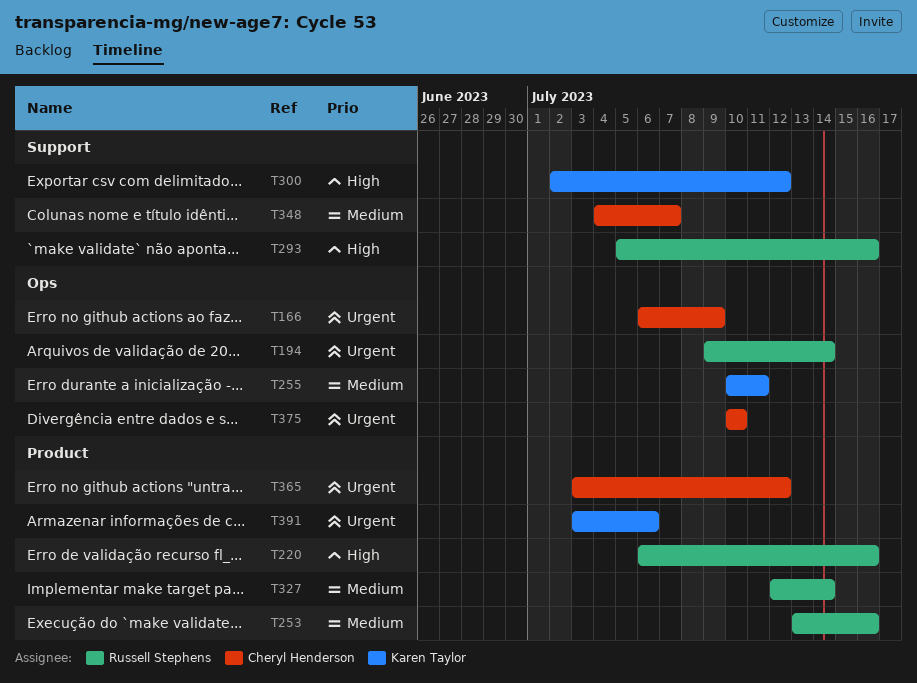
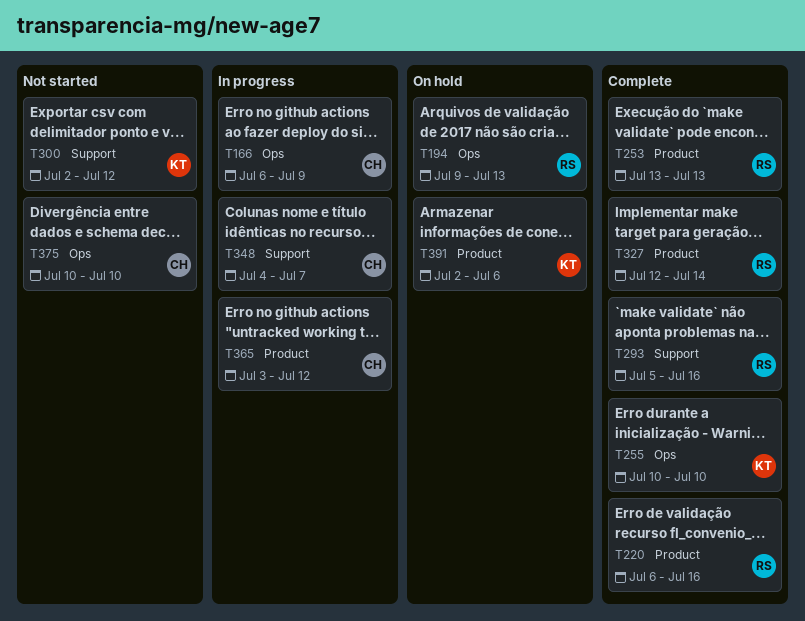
T194, due: Jul 14 -> Jul 13
T253, due: Jul 16 -> Jul 13
T255, due: Jul 11 -> Jul 10
T391, start: Jul 3 -> Jul 2

